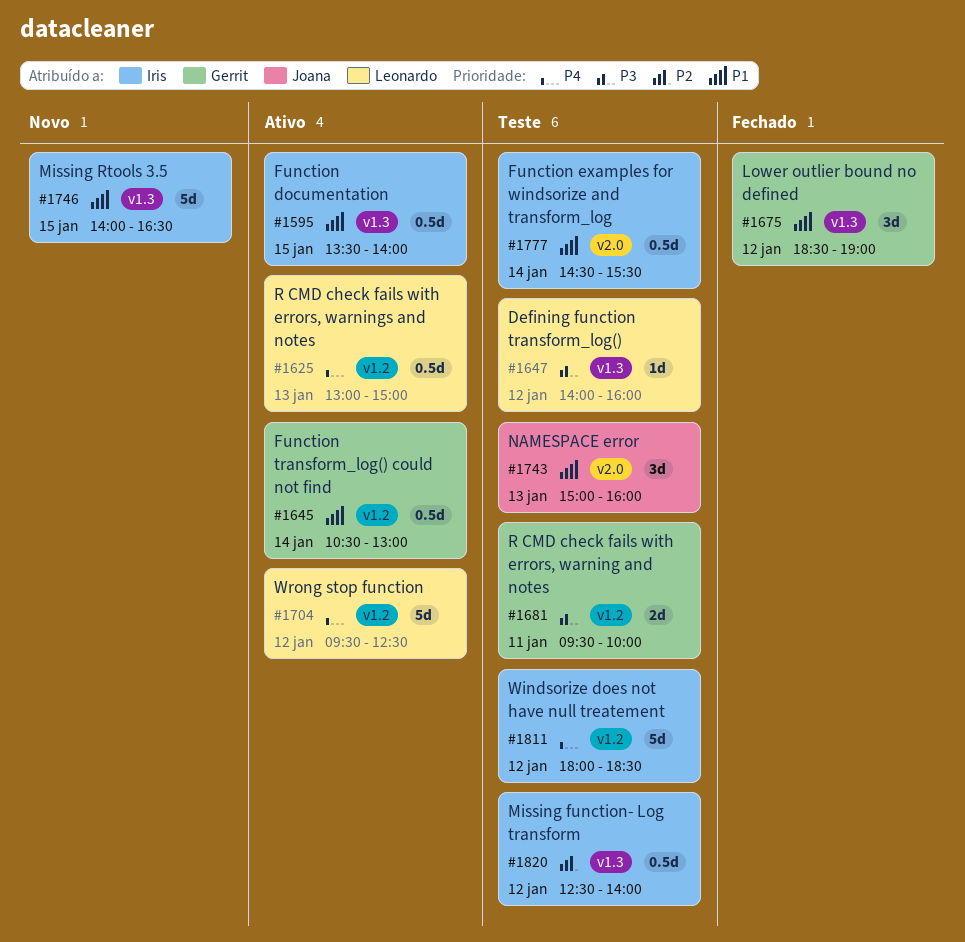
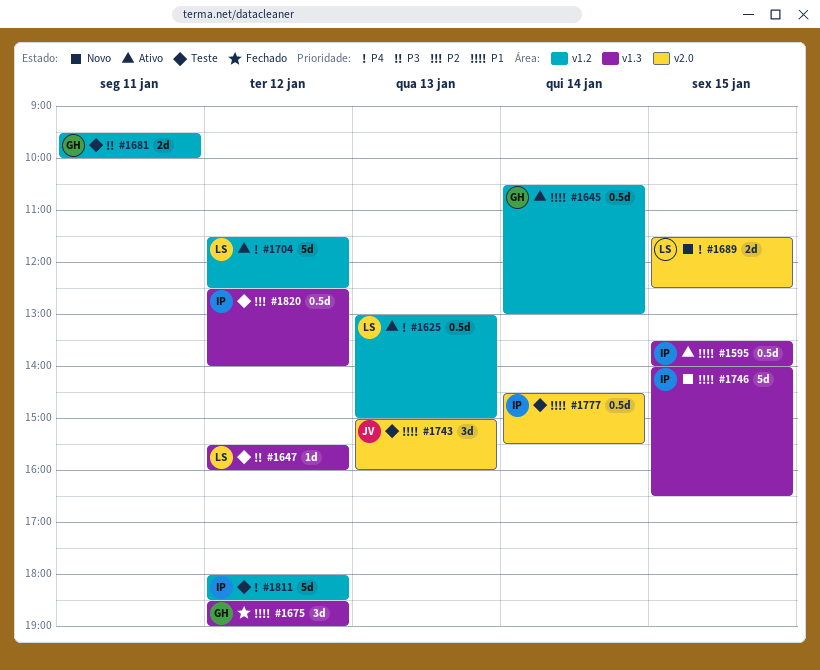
#1647, begins: 14:00 -> 15:30
#1689: none -> present
#1704, begins: 09:30 -> 11:30

